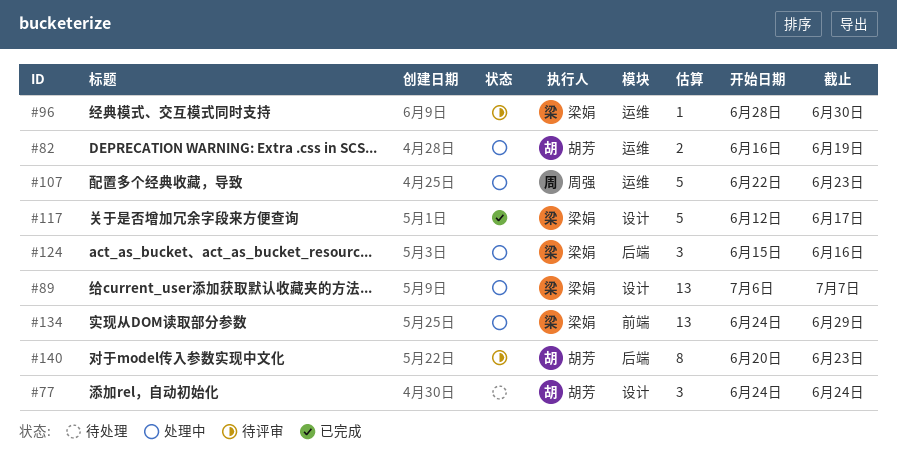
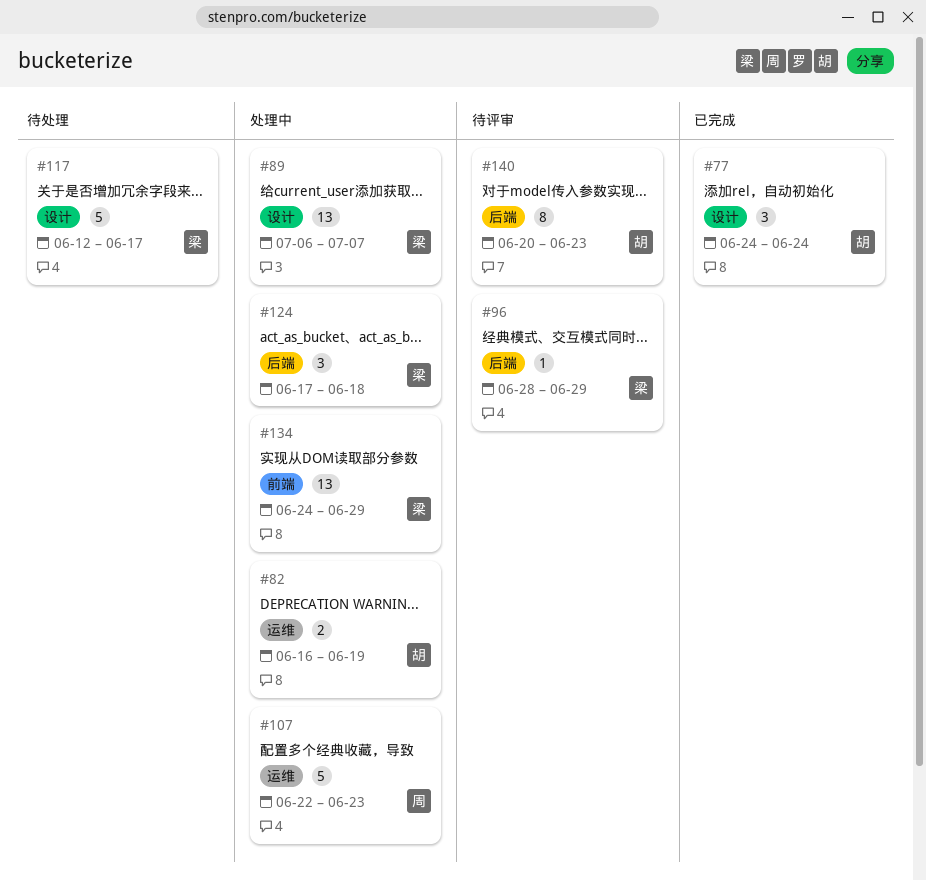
#77, status: 待处理 -> 已完成
#96, label: 运维 -> 后端
#96, due: Jun 30 -> Jun 29
#117, status: 已完成 -> 待处理
#124, start: Jun 15 -> Jun 17
#124, due: Jun 16 -> Jun 18

